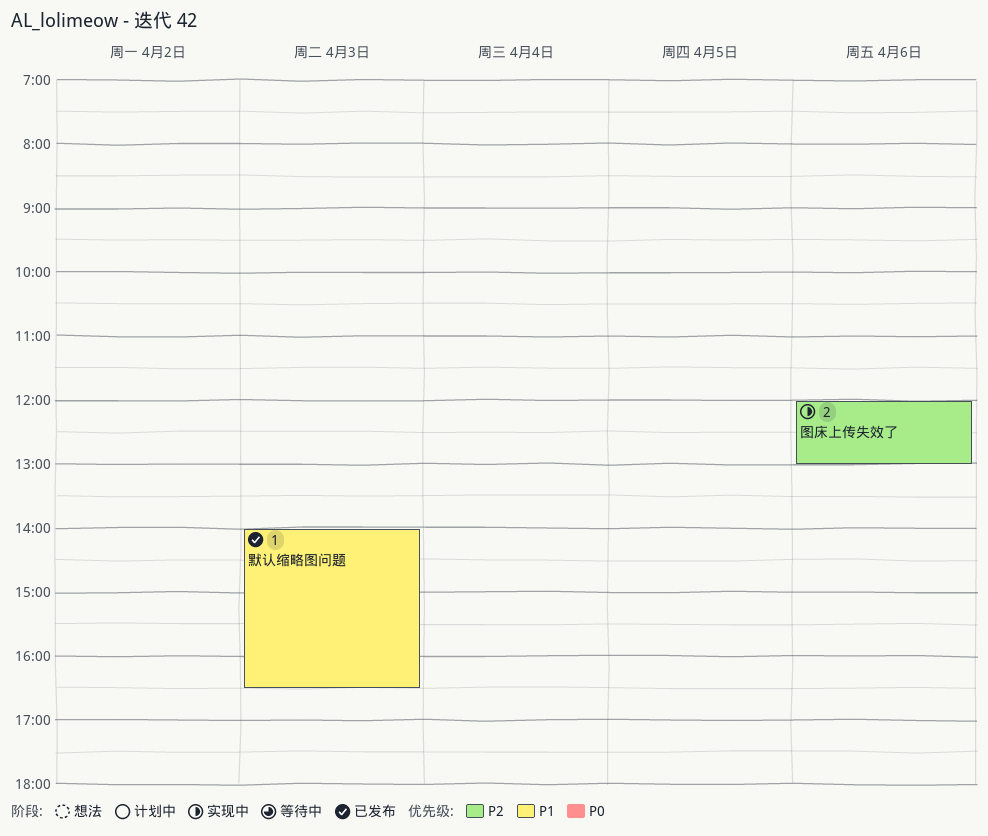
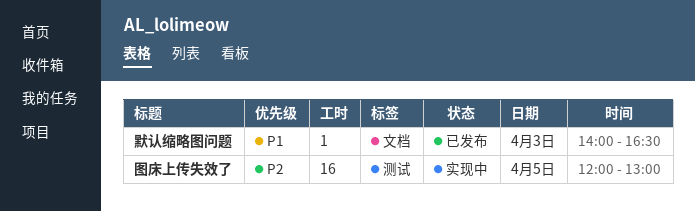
图床上传失效了, estimate: 2 -> 16
图床上传失效了, day: Apr 6 -> Apr 5

